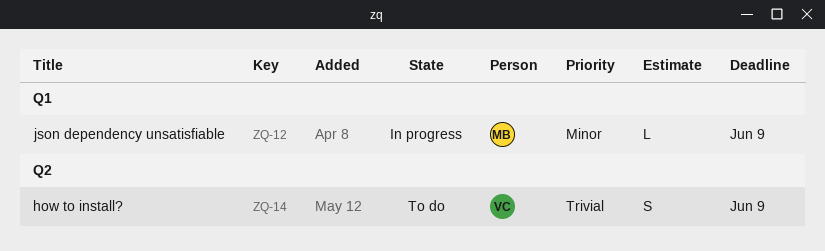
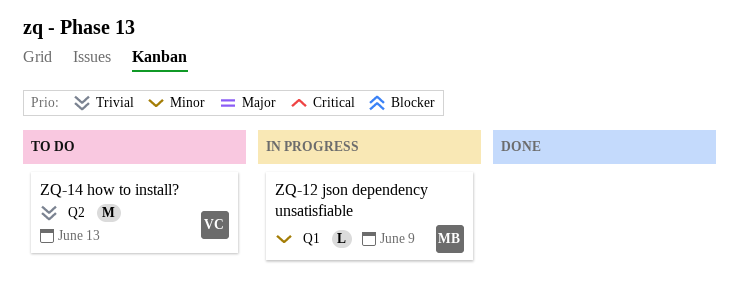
ZQ-14, estimate: S -> M
ZQ-14, due: Jun 9 -> Jun 13

